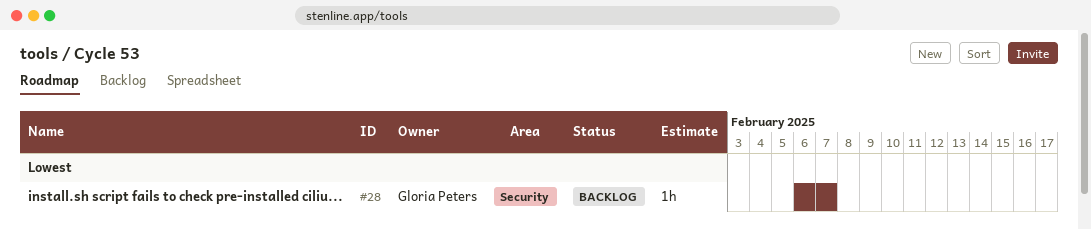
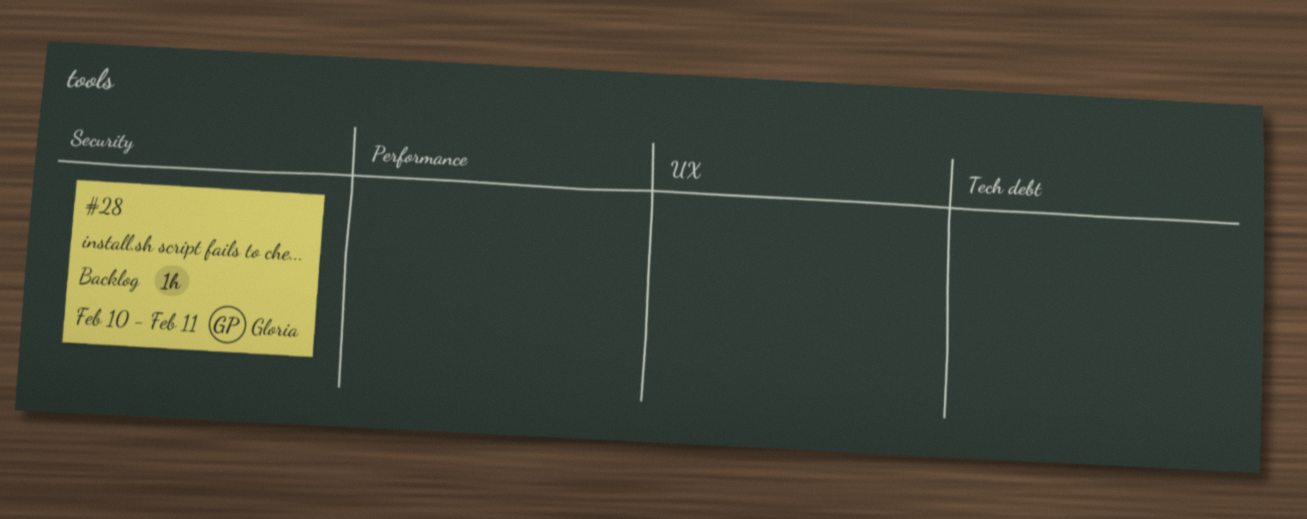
#28, start: Feb 6 -> Feb 10
#28, due: Feb 7 -> Feb 11

